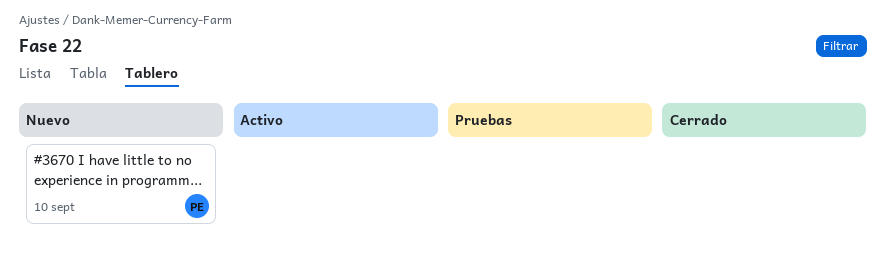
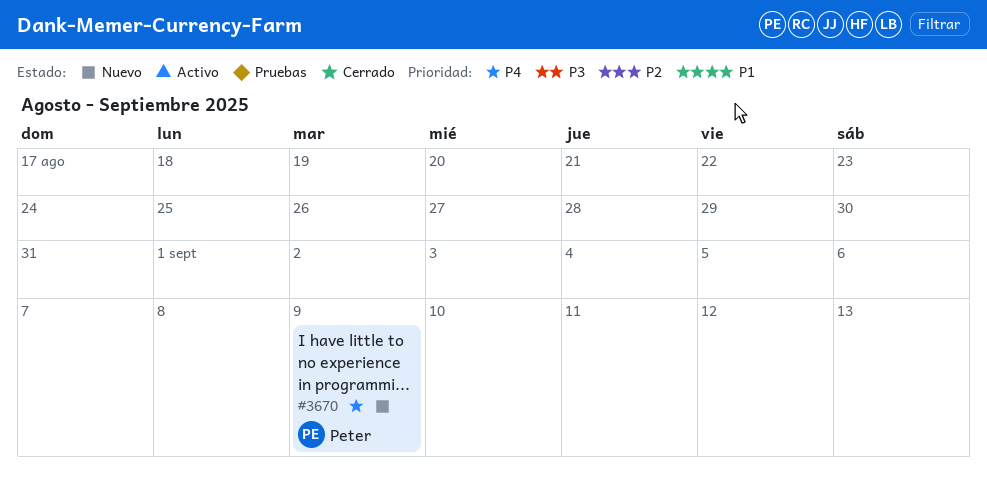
#3670, due: Sep 10 -> Sep 9

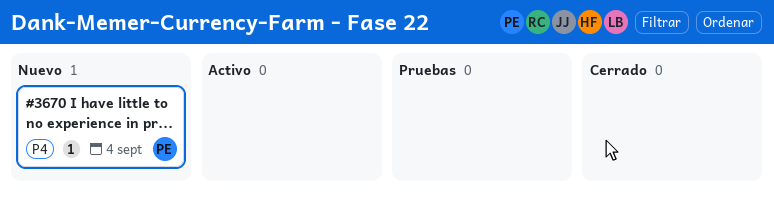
#3670, due: Sep 9 -> Sep 4

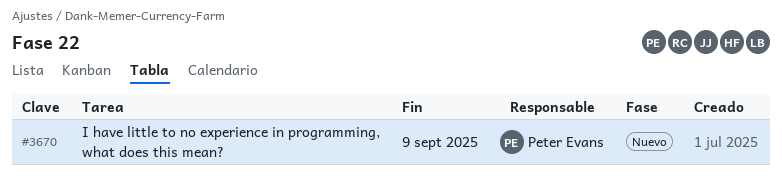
#3670, due: Sep 4 -> Sep 9

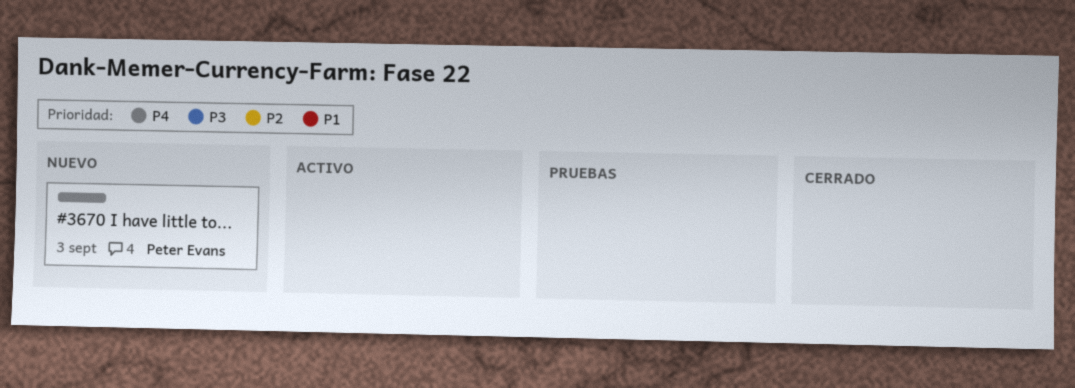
#3670, due: Sep 9 -> Sep 3

